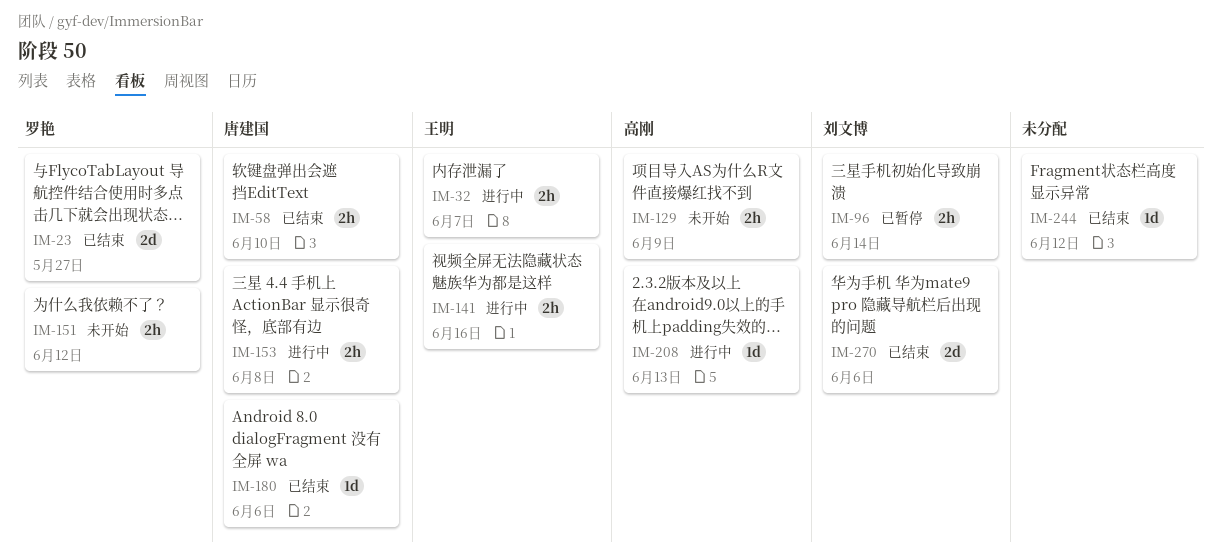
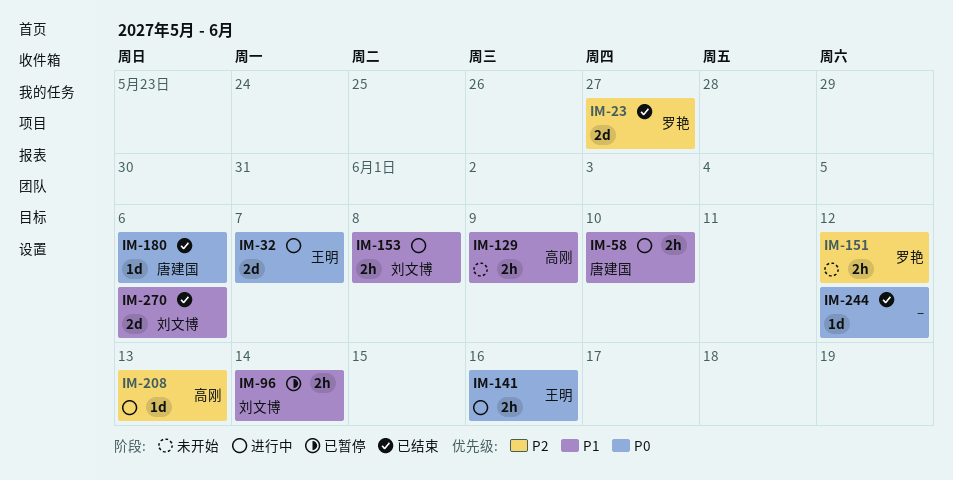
IM-32, estimate: 2h -> 2d
IM-58, status: 已结束 -> 进行中
IM-153, owner: 唐建国 -> 刘文博

